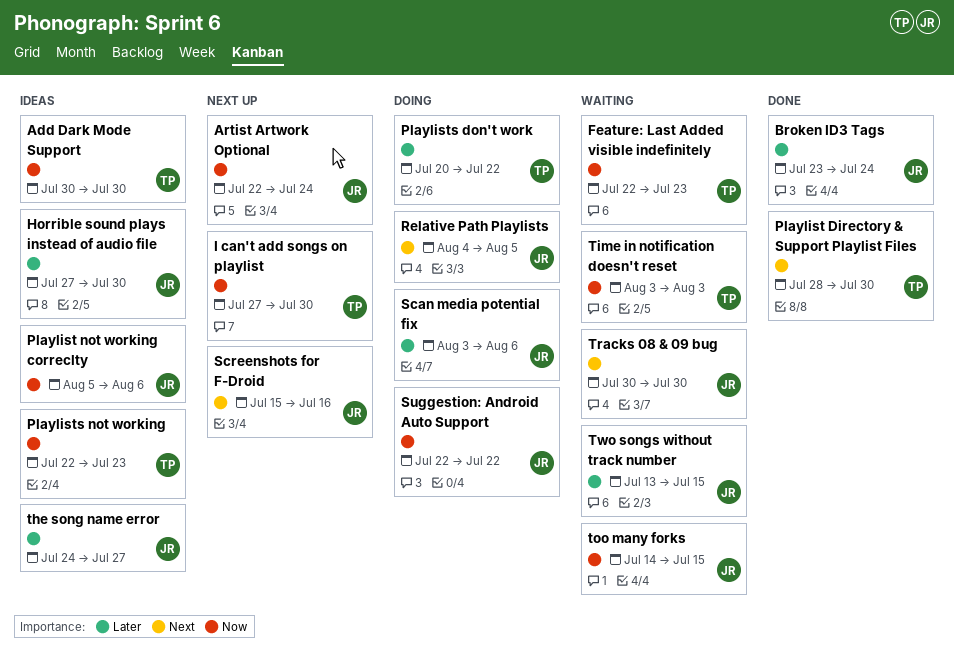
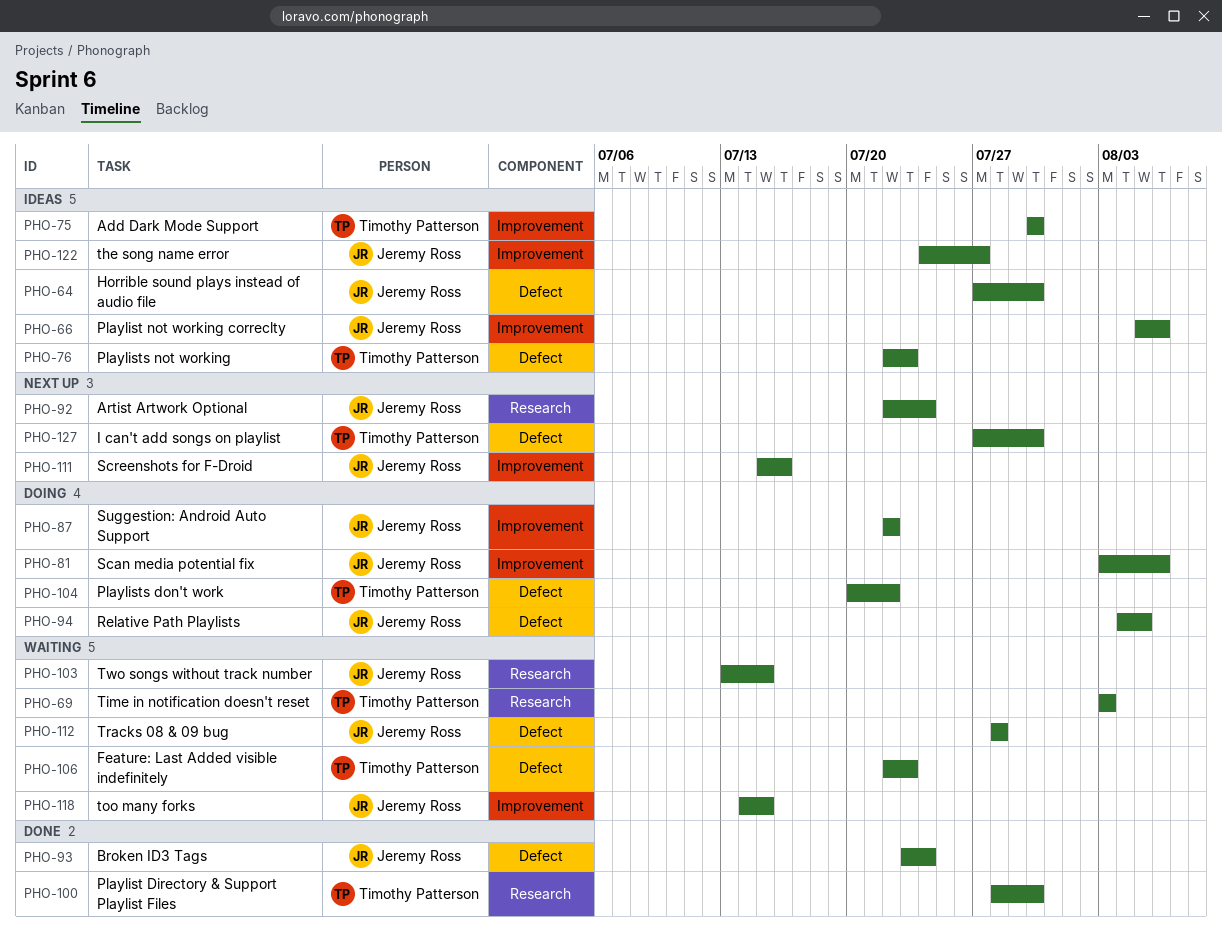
Tracks 08 & 09 bug, start: Jul 30 -> Jul 28
Tracks 08 & 09 bug, due: Jul 30 -> Jul 28

